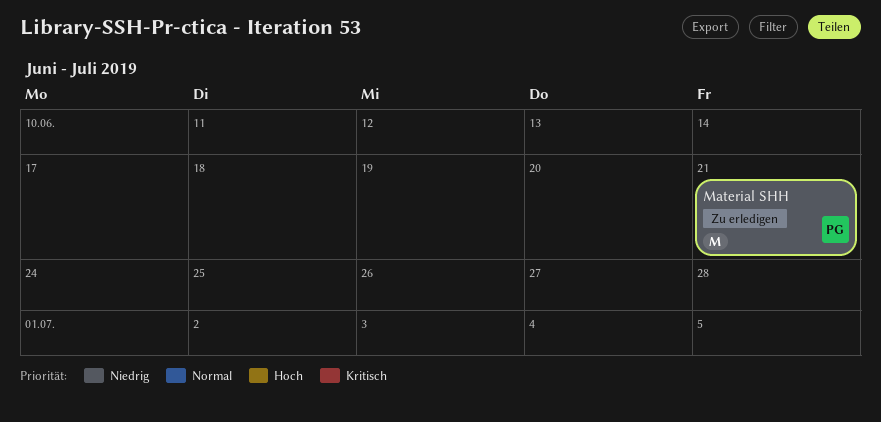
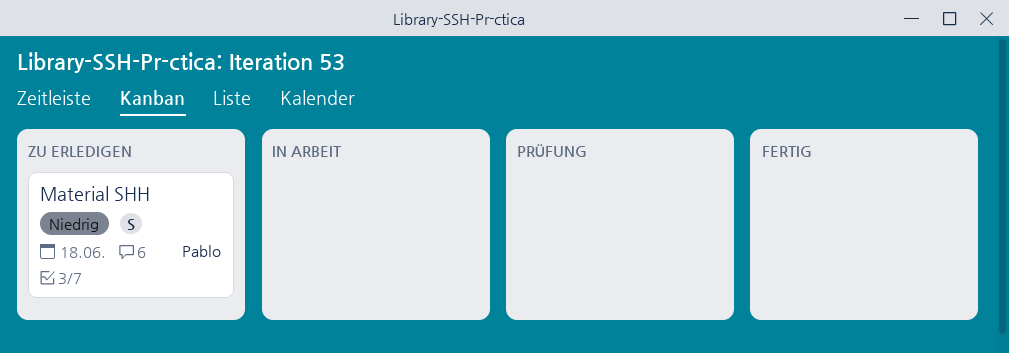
Material SHH, estimate: M -> S
Material SHH, due: Jun 21 -> Jun 18

